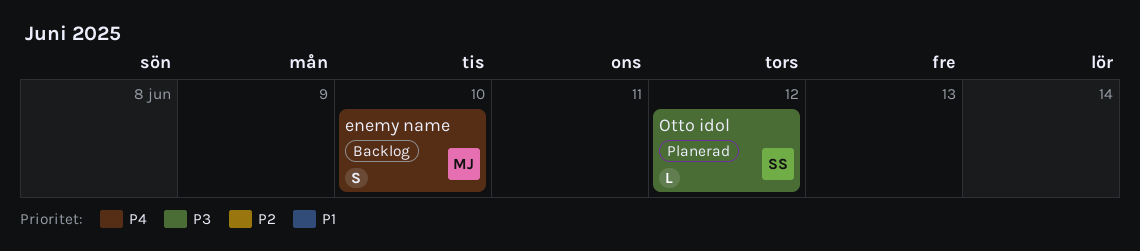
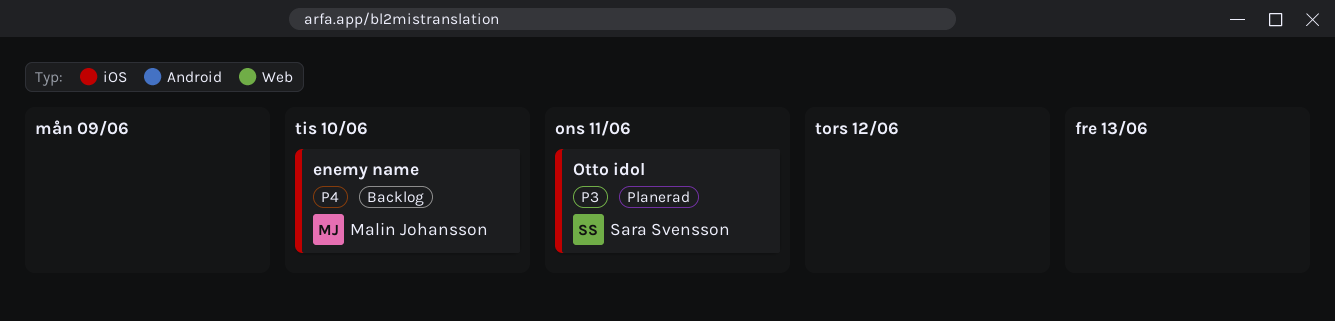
Otto idol, due: Jun 12 -> Jun 11

